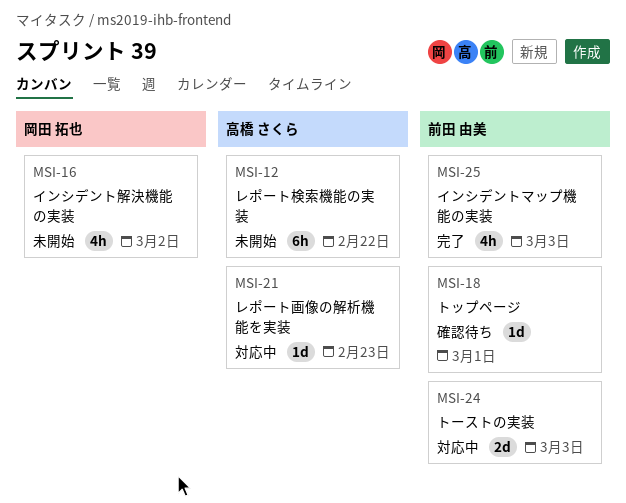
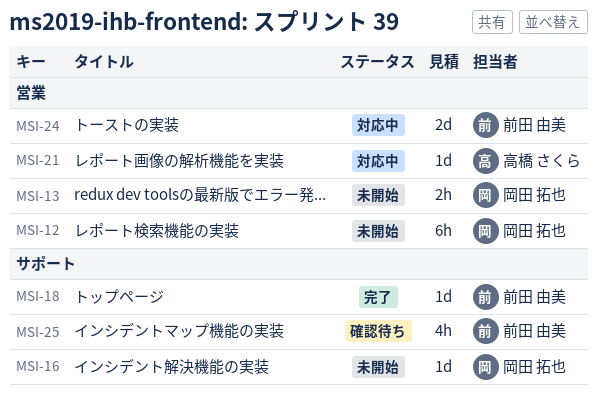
MSI-12, owner: 高橋 さくら -> 岡田 拓也
MSI-13: none -> present
MSI-16, estimate: 4h -> 1d
MSI-18, status: 確認待ち -> 完了
MSI-25, status: 完了 -> 確認待ち

